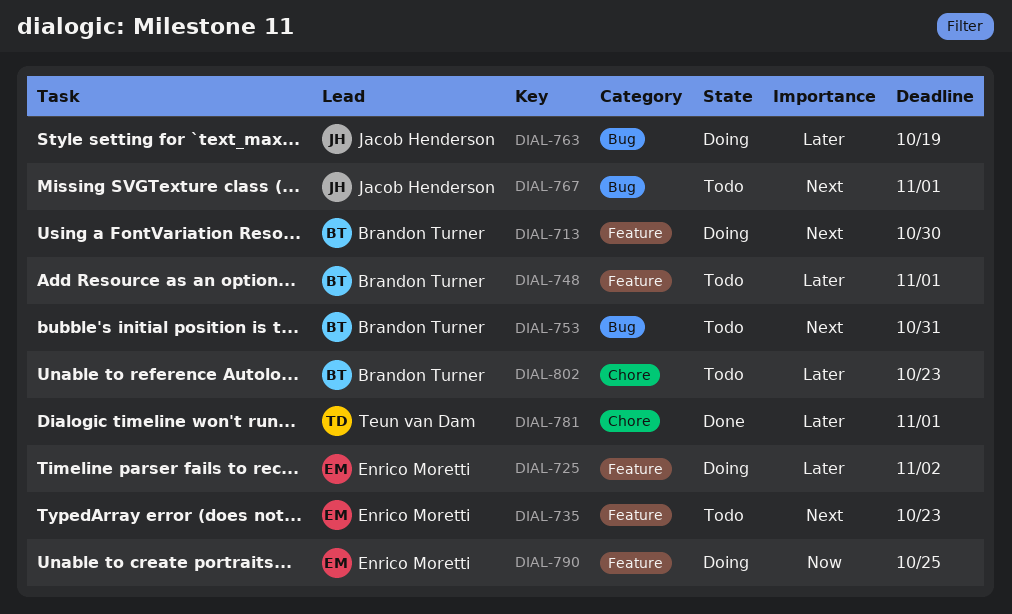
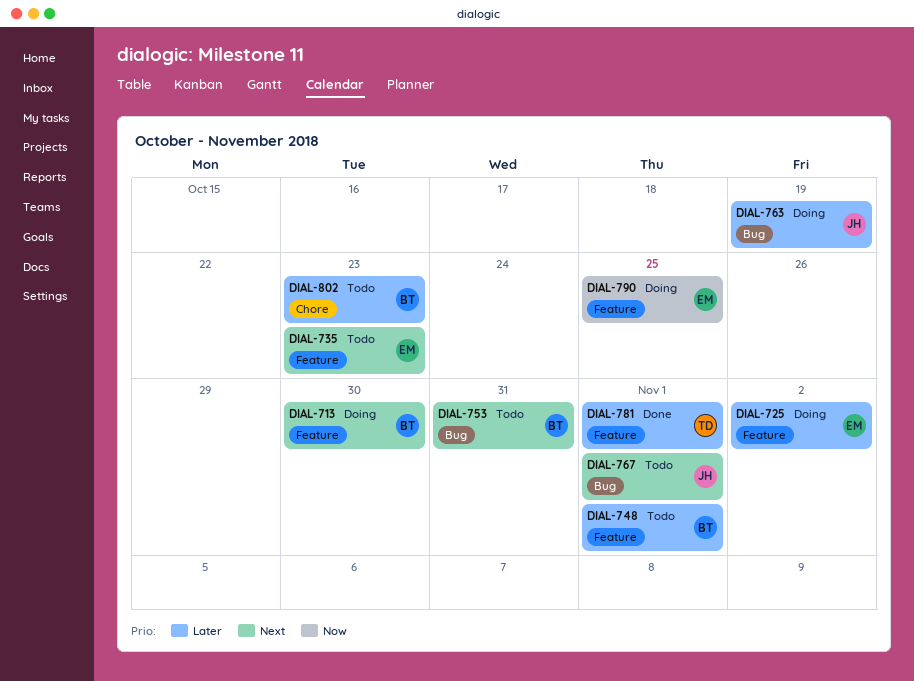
DIAL-781, label: Chore -> Feature

